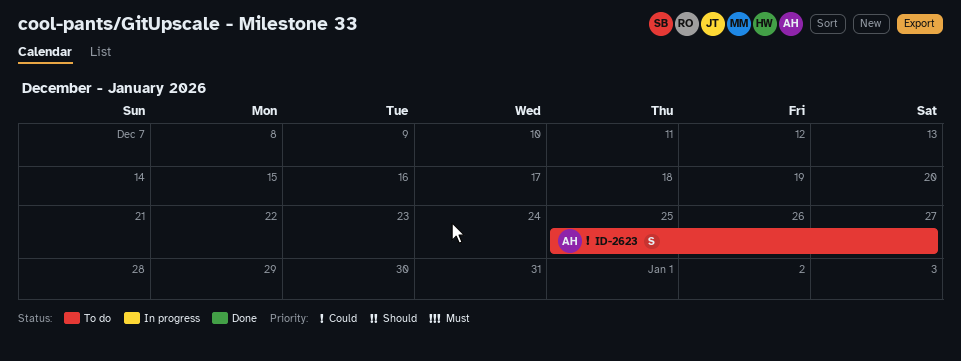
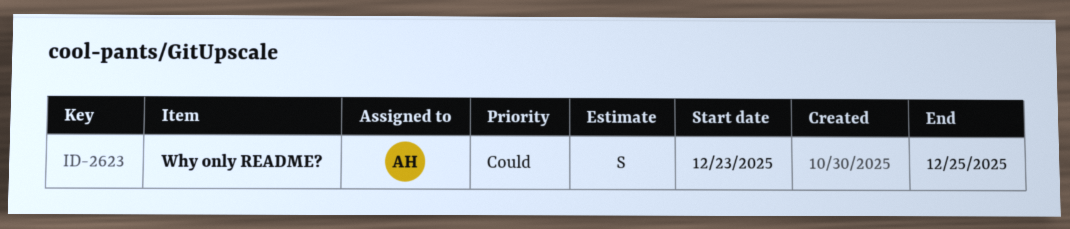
ID-2623, start: Dec 25 -> Dec 23
ID-2623, due: Dec 27 -> Dec 25

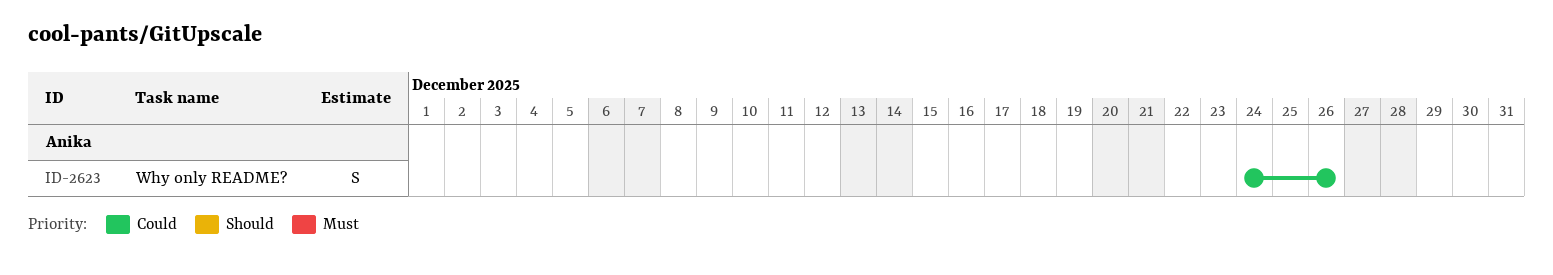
ID-2623, start: Dec 23 -> Dec 24
ID-2623, due: Dec 25 -> Dec 26

